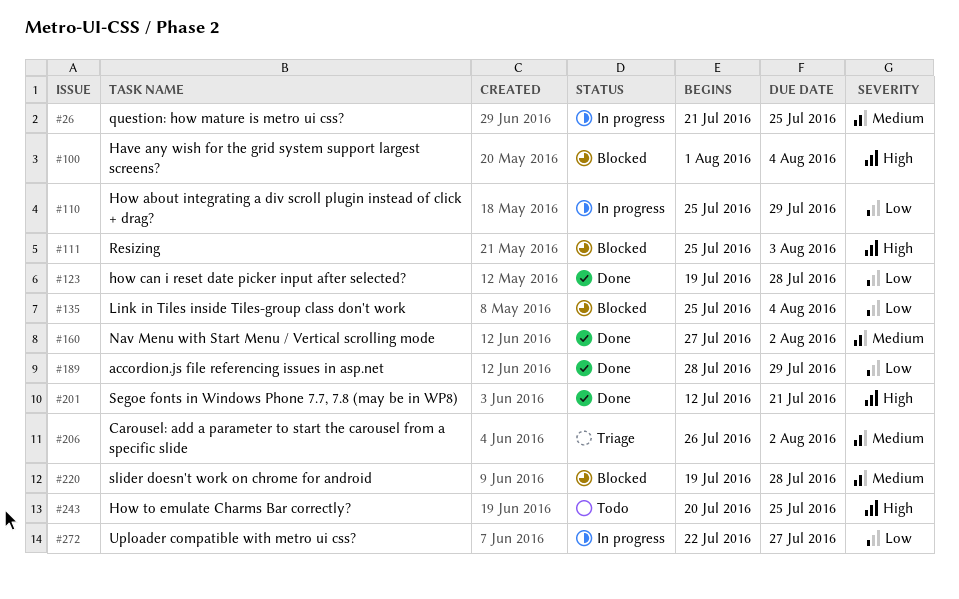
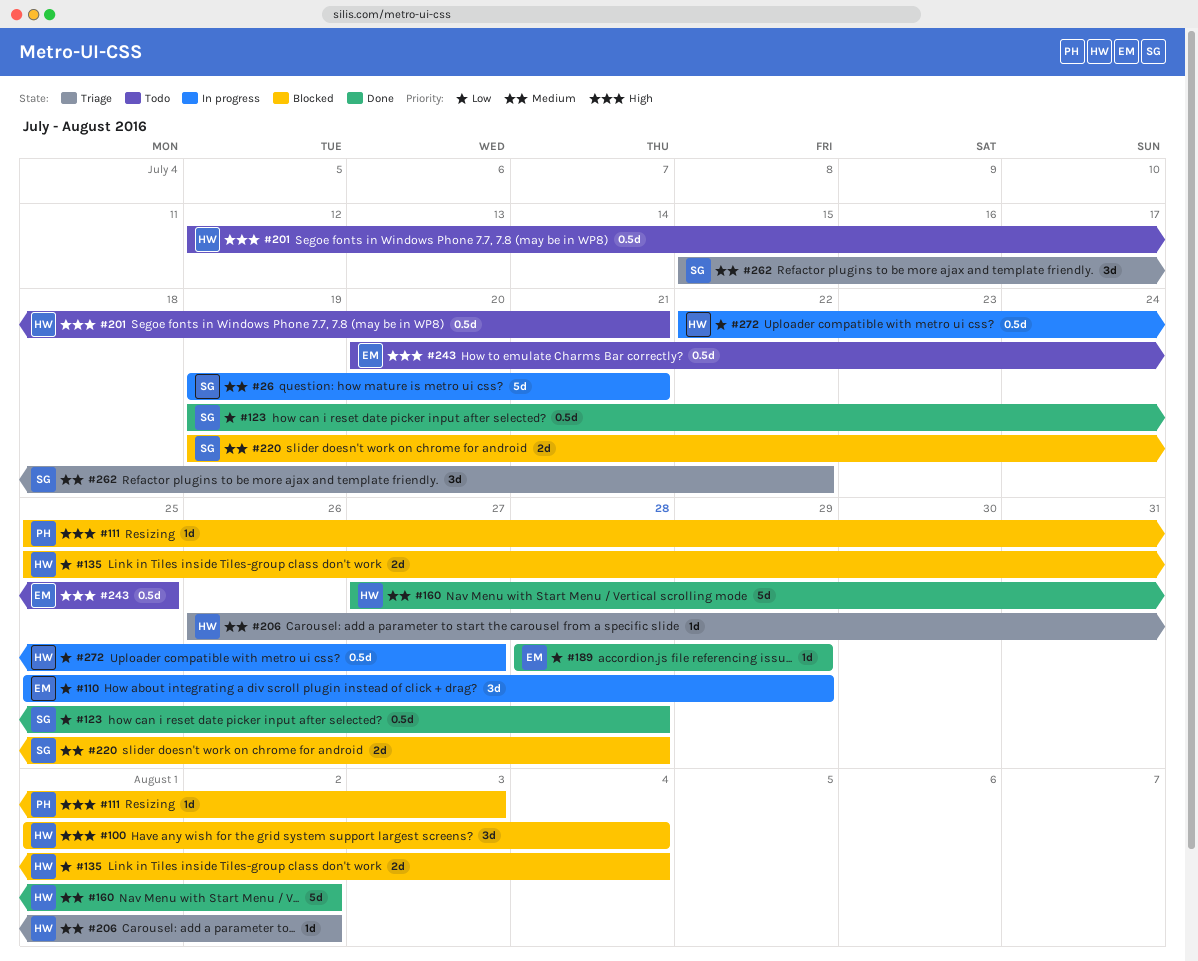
#26, start: Jul 21 -> Jul 19
#26, due: Jul 25 -> Jul 21
#201, status: Done -> Todo
#262: none -> present

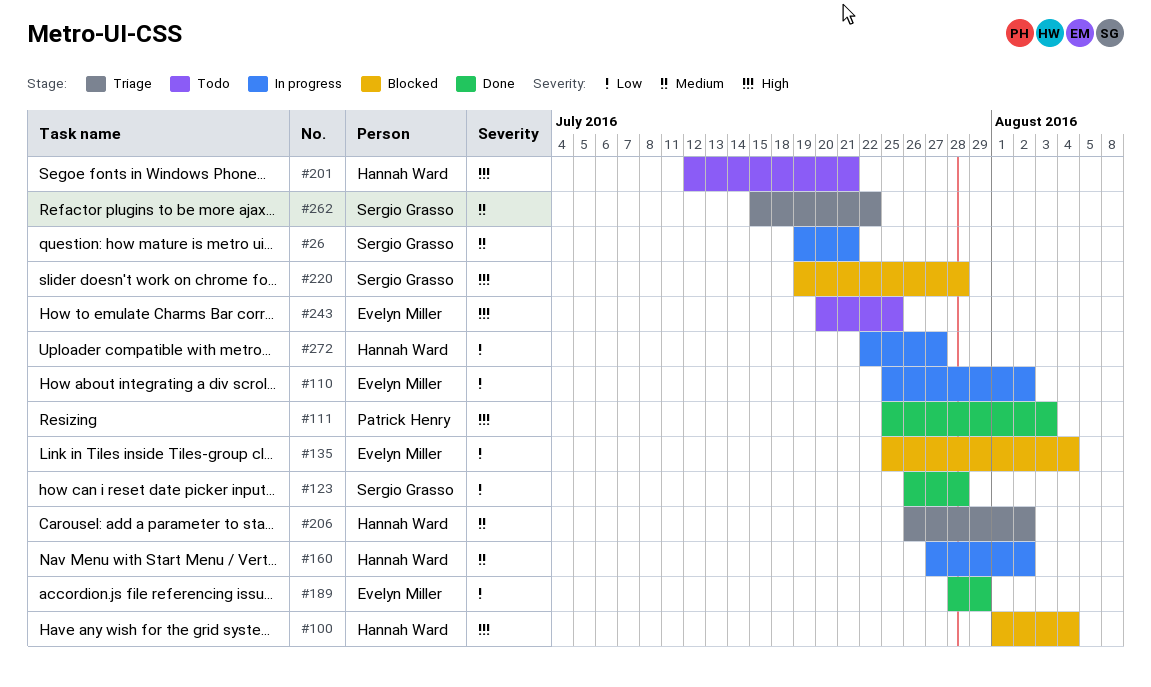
#110, due: Jul 29 -> Aug 2
#111, status: Blocked -> Done
#123, start: Jul 19 -> Jul 26
#135, owner: Hannah Ward -> Evelyn Miller
#160, status: Done -> In progress
#220, priority: Medium -> High

